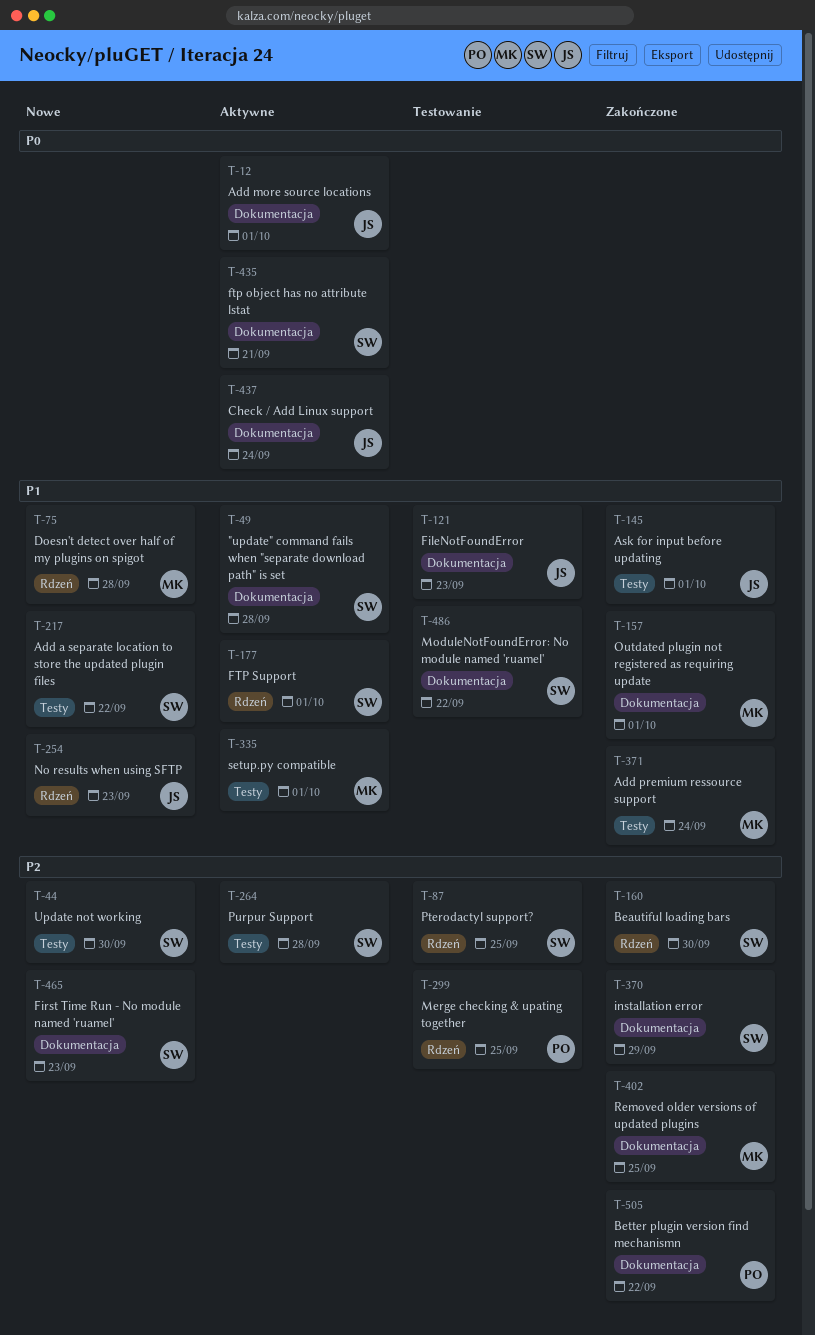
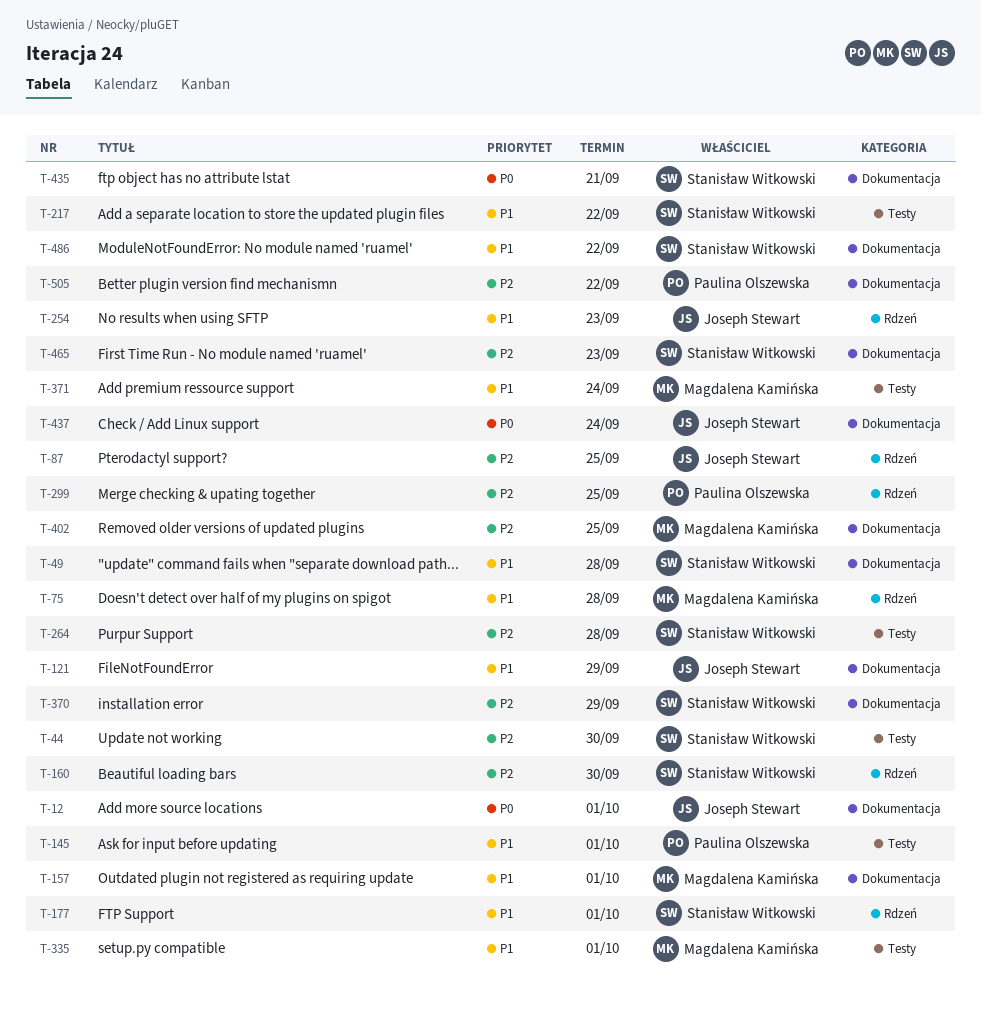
T-87, owner: Stanisław Witkowski -> Joseph Stewart
T-121, due: Sep 23 -> Sep 29
T-145, owner: Joseph Stewart -> Paulina Olszewska

